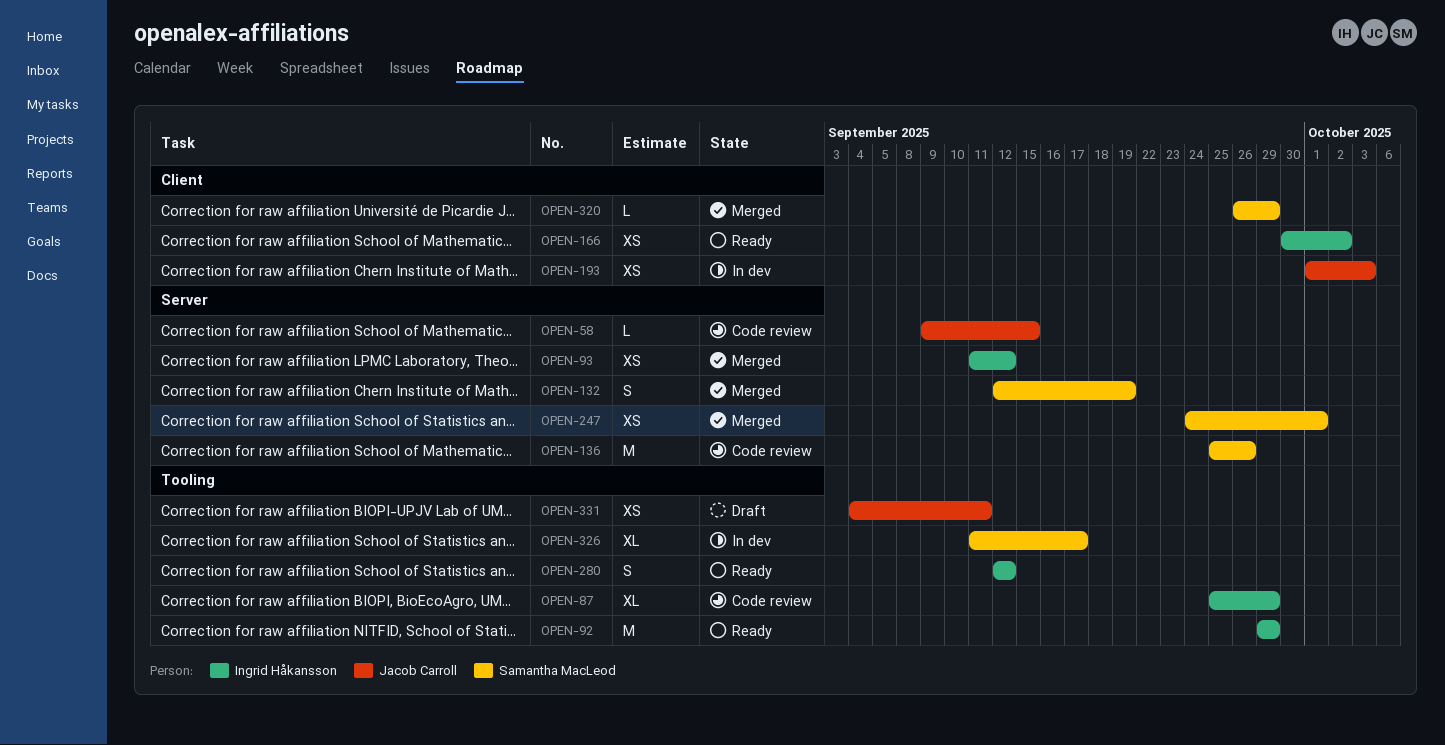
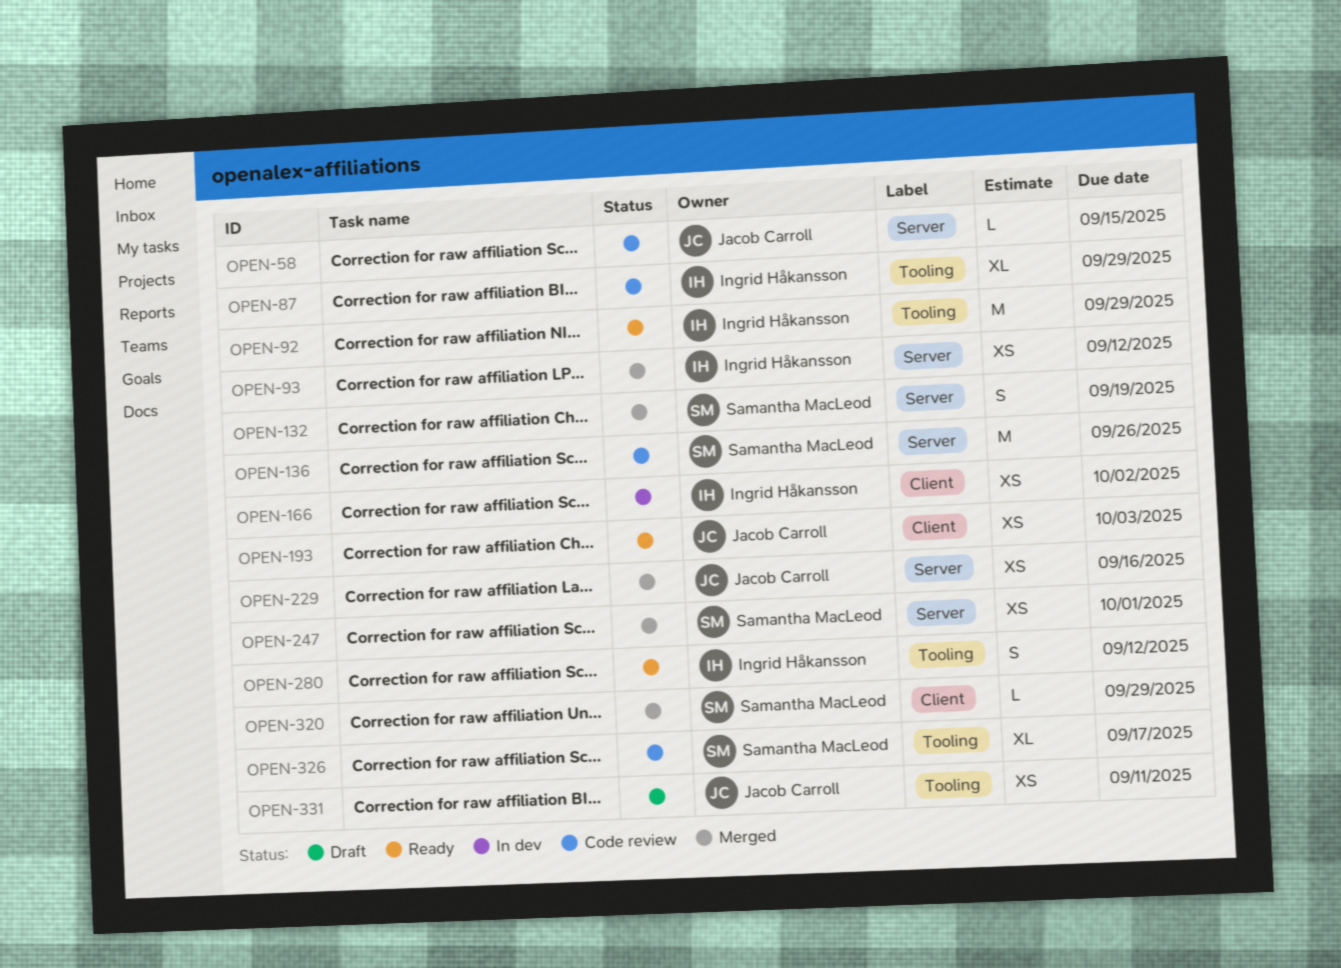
OPEN-166, status: Ready -> In dev
OPEN-193, status: In dev -> Ready
OPEN-229: none -> present
OPEN-326, status: In dev -> Code review

